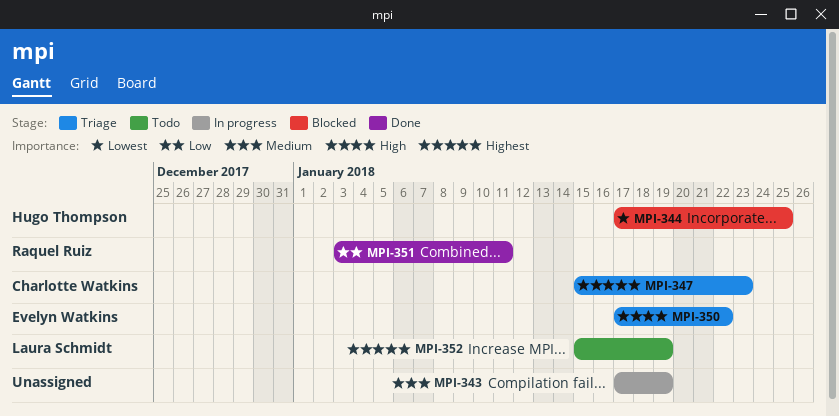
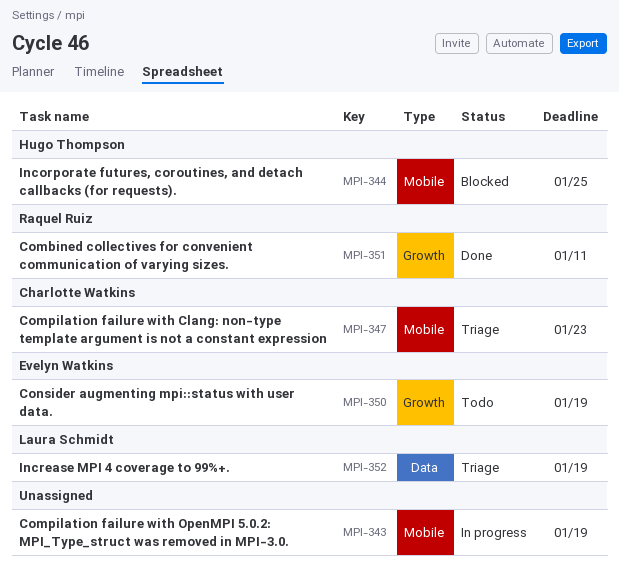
MPI-350, status: Triage -> Todo
MPI-350, due: Jan 22 -> Jan 19
MPI-352, status: Todo -> Triage

